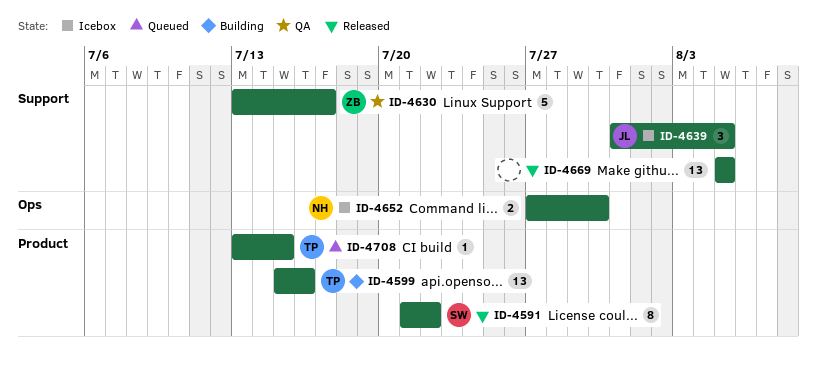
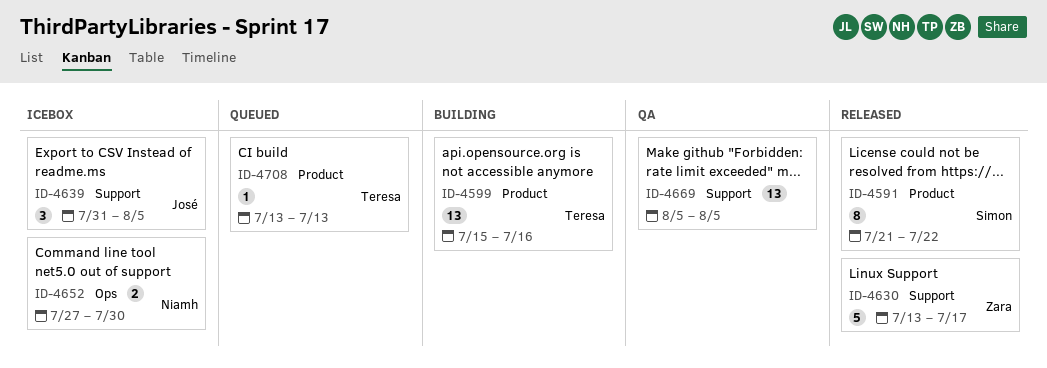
ID-4630, status: QA -> Released
ID-4669, status: Released -> QA
ID-4708, due: Jul 15 -> Jul 13

